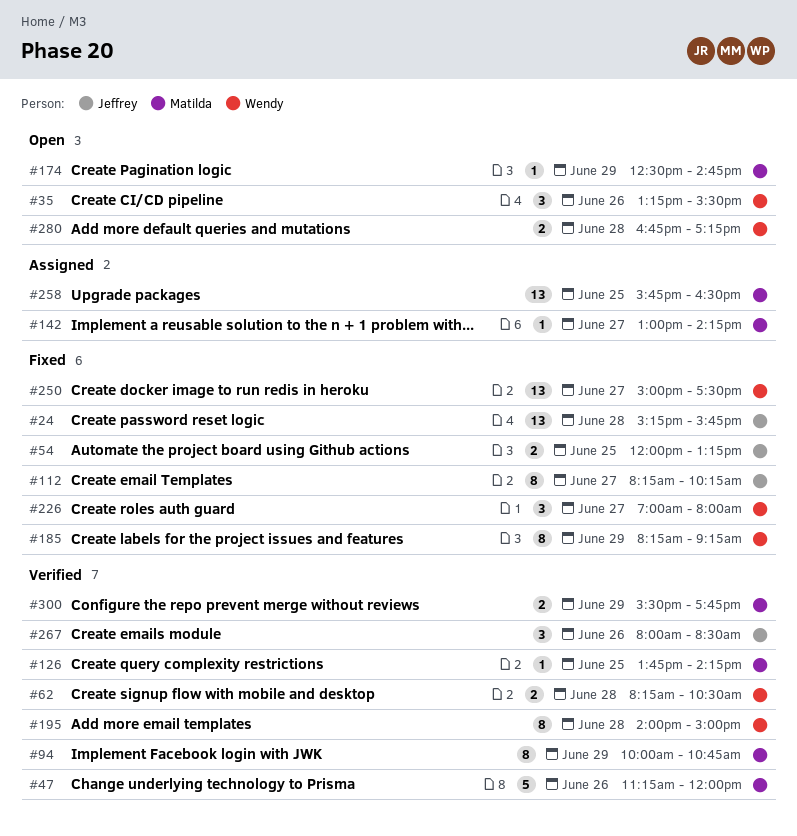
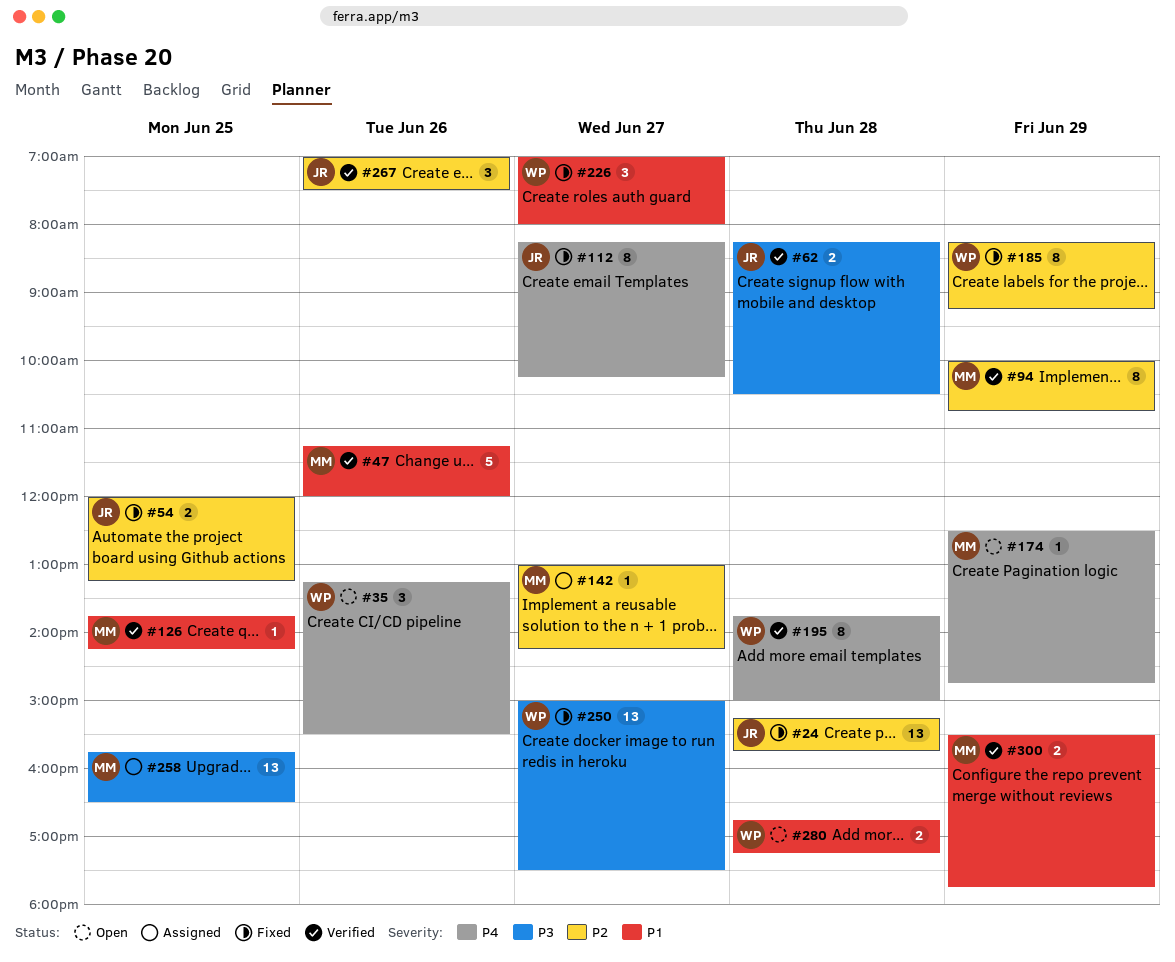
#62, owner: Wendy -> Jeffrey
#195, begins: 14:00 -> 13:45
#267, begins: 08:00 -> 07:00
#267, ends: 08:30 -> 07:30

